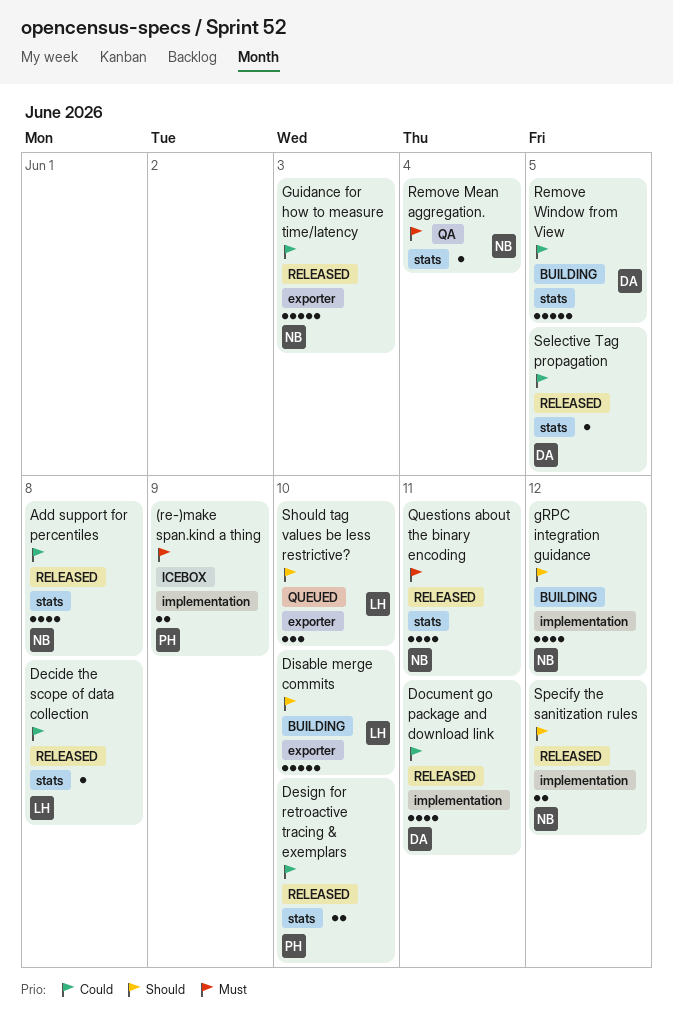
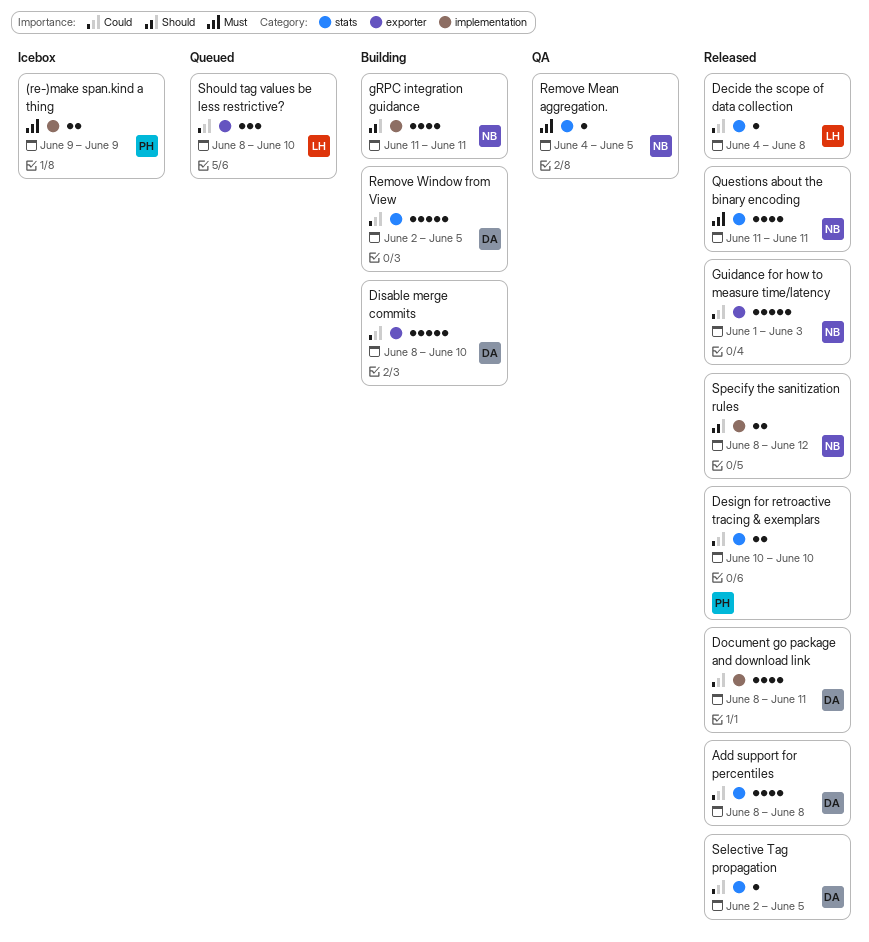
Add support for percentiles, owner: NB -> DA
Disable merge commits, owner: LH -> DA
Disable merge commits, priority: Should -> Could
gRPC integration guidance, due: Jun 12 -> Jun 11
Remove Mean aggregation., due: Jun 4 -> Jun 5
Should tag values be less restrictive?, priority: Should -> Could

